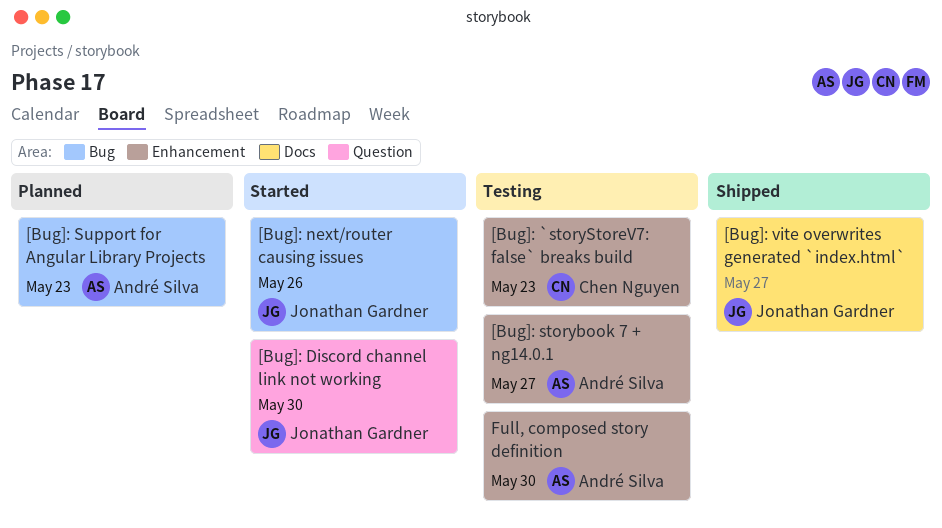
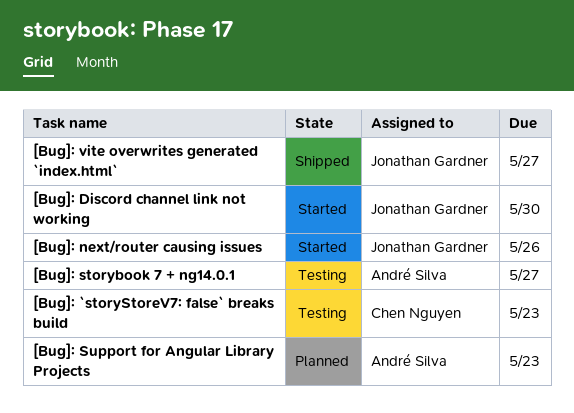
Full, composed story definition: present -> none

